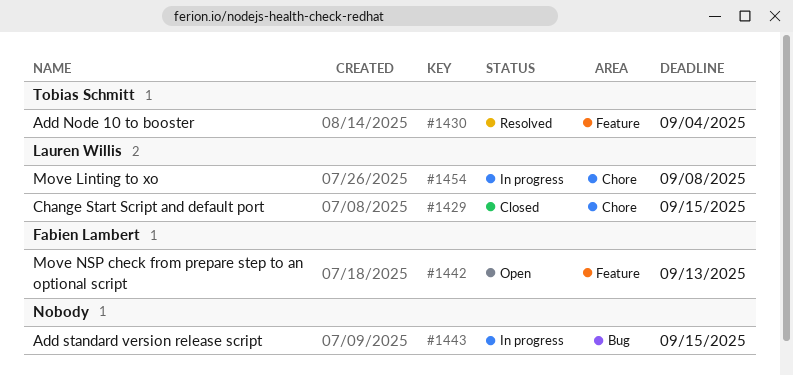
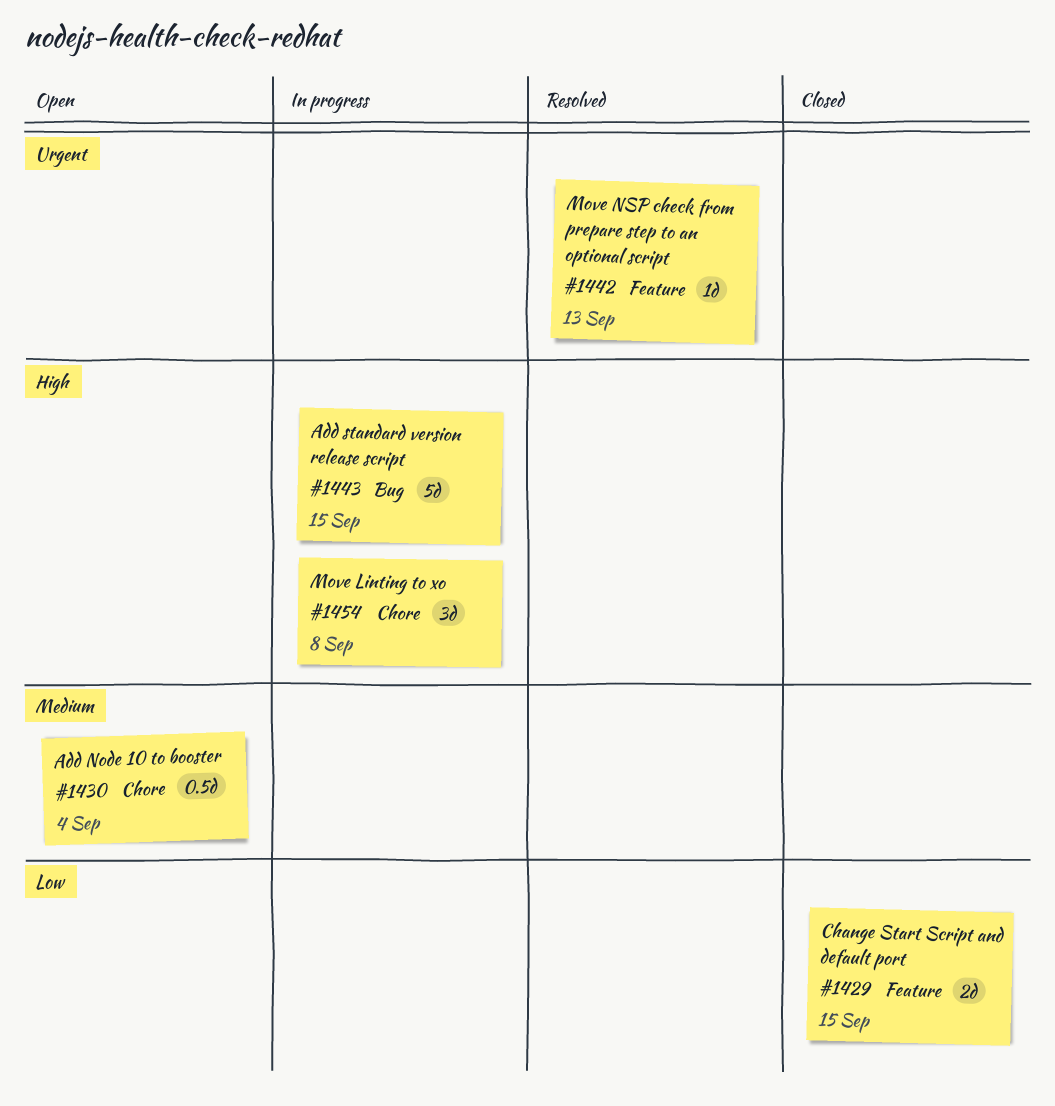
#1429, label: Chore -> Feature
#1430, status: Resolved -> Open
#1430, label: Feature -> Chore
#1442, status: Open -> Resolved

